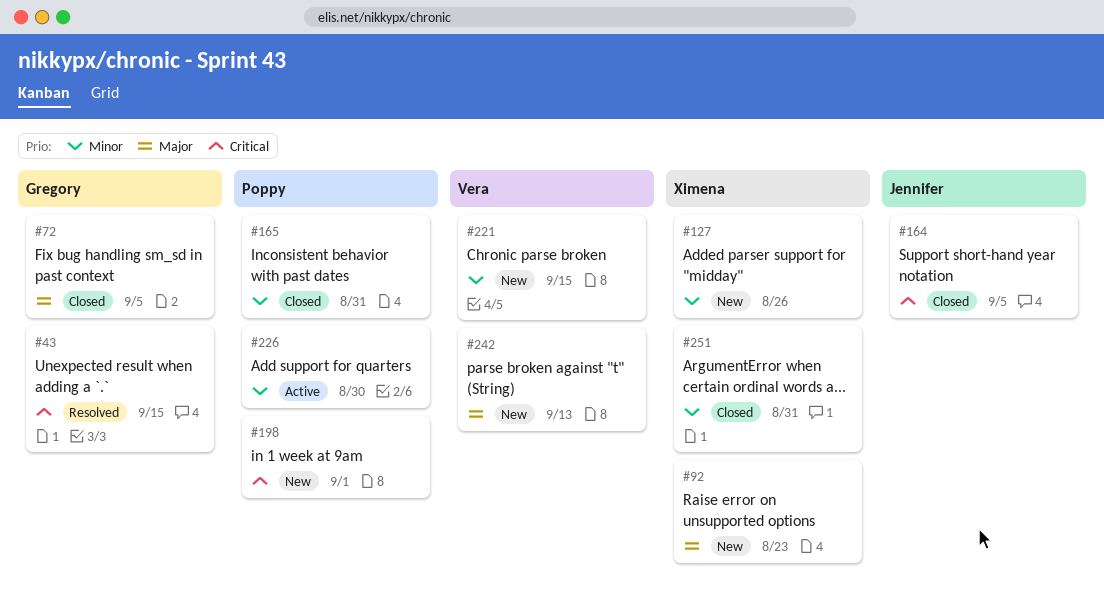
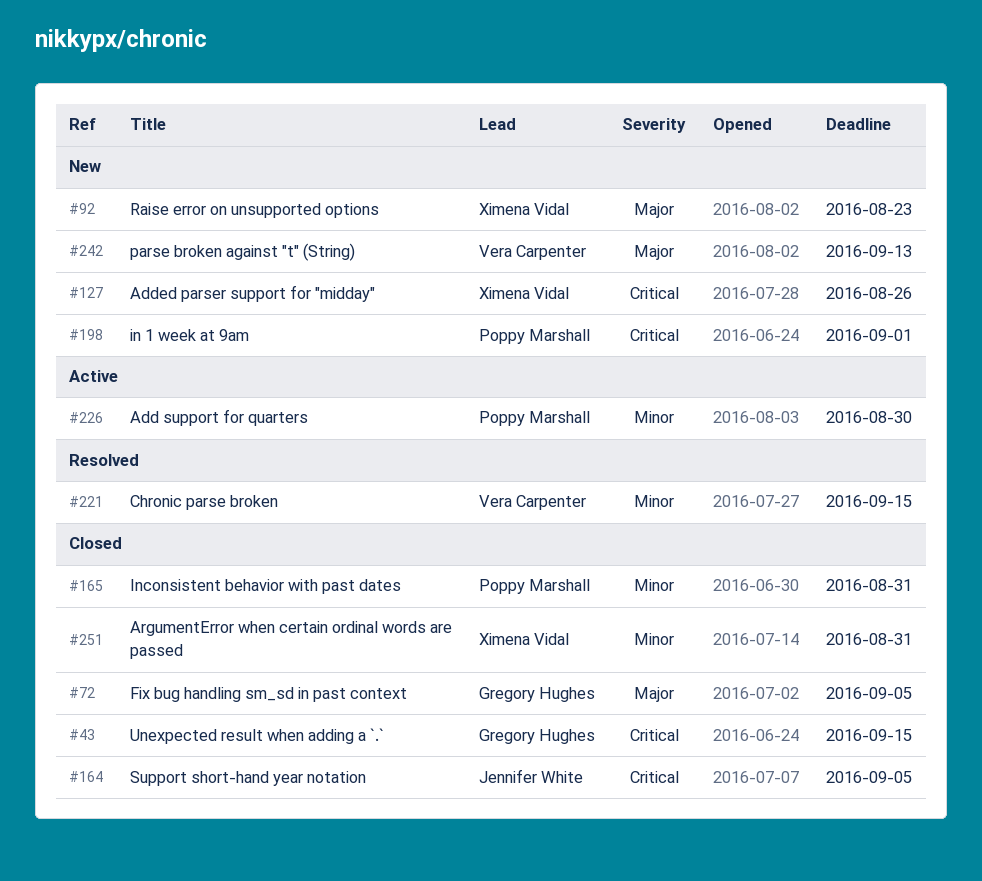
#43, status: Resolved -> Closed
#127, priority: Minor -> Critical
#221, status: New -> Resolved

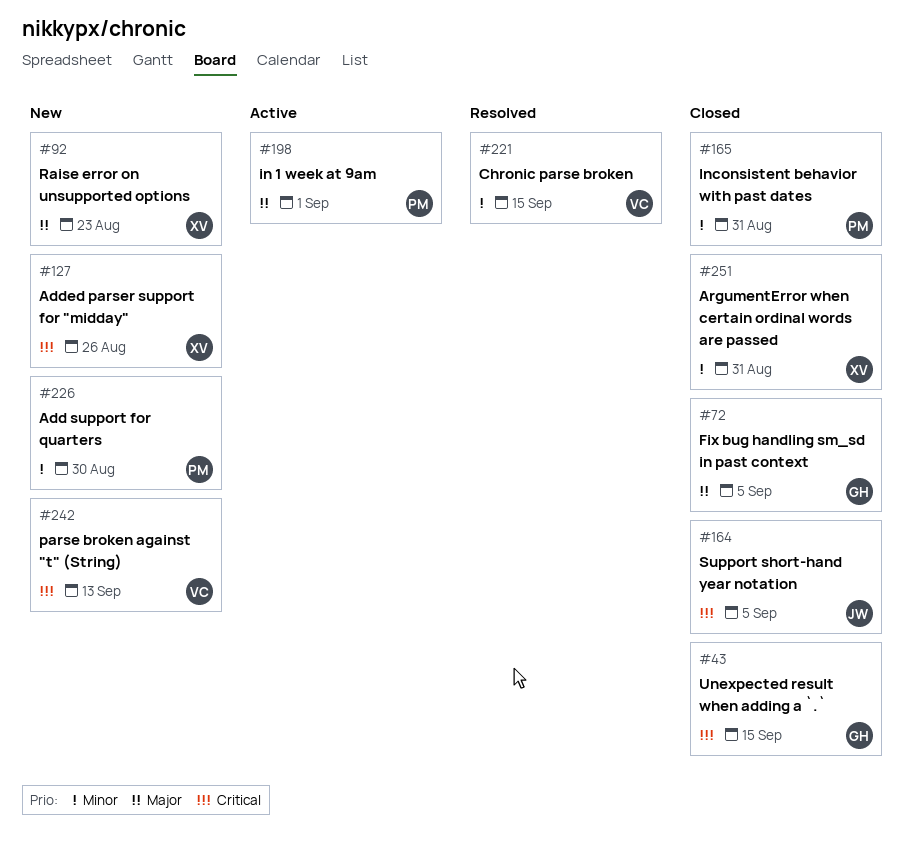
#198, status: New -> Active
#198, priority: Critical -> Major
#226, status: Active -> New
#242, priority: Major -> Critical

